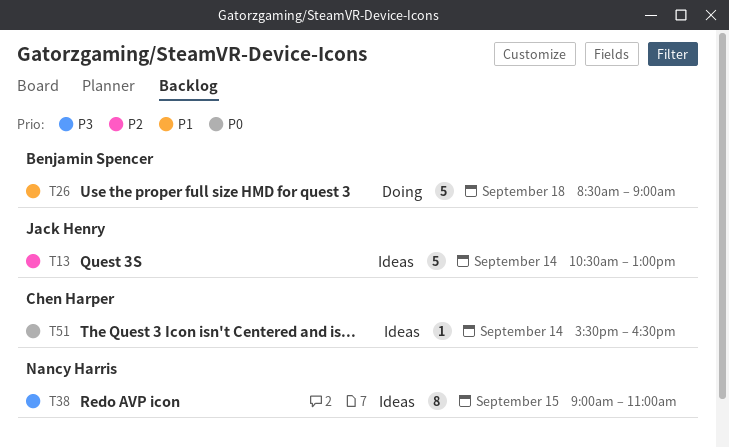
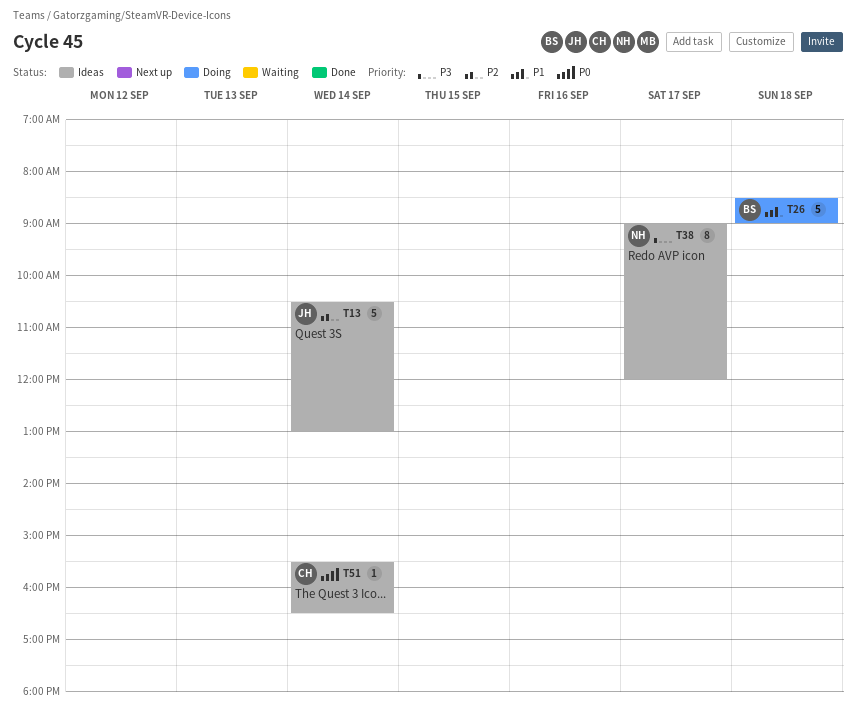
T38, day: Sep 15 -> Sep 17
T38, ends: 11:00 -> 12:00

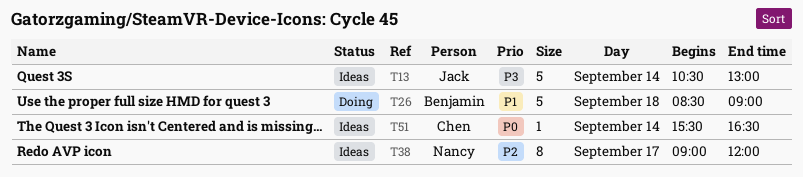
T13, priority: P2 -> P3
T38, priority: P3 -> P2

